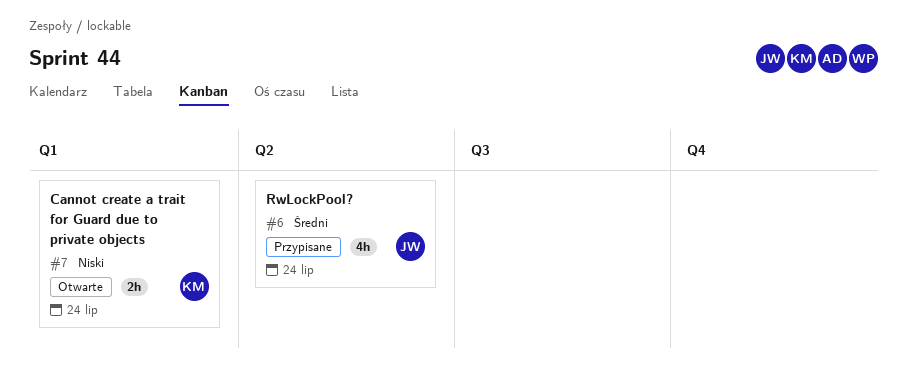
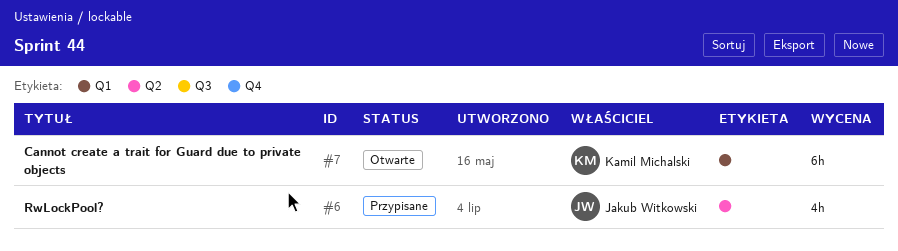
#7, estimate: 2h -> 6h

